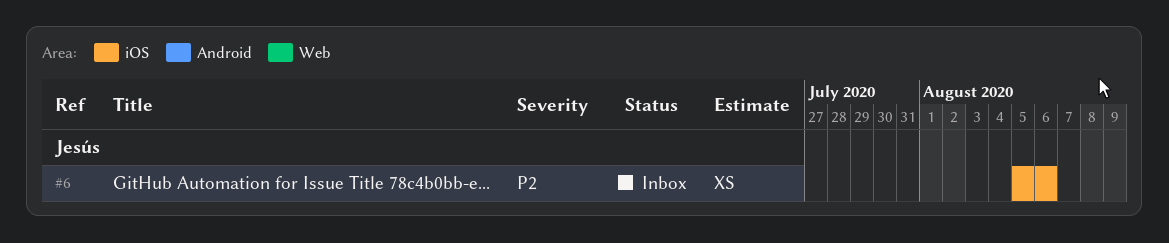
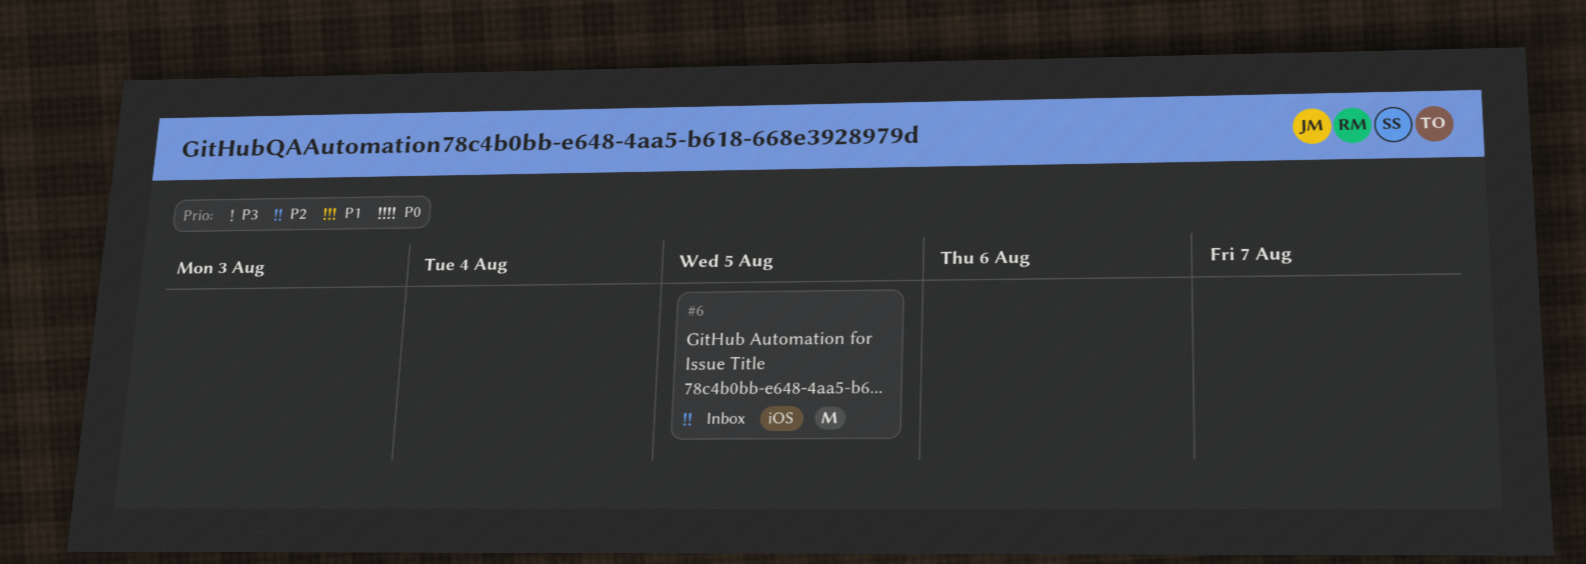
#6, estimate: XS -> M
#6, due: Aug 6 -> Aug 5

